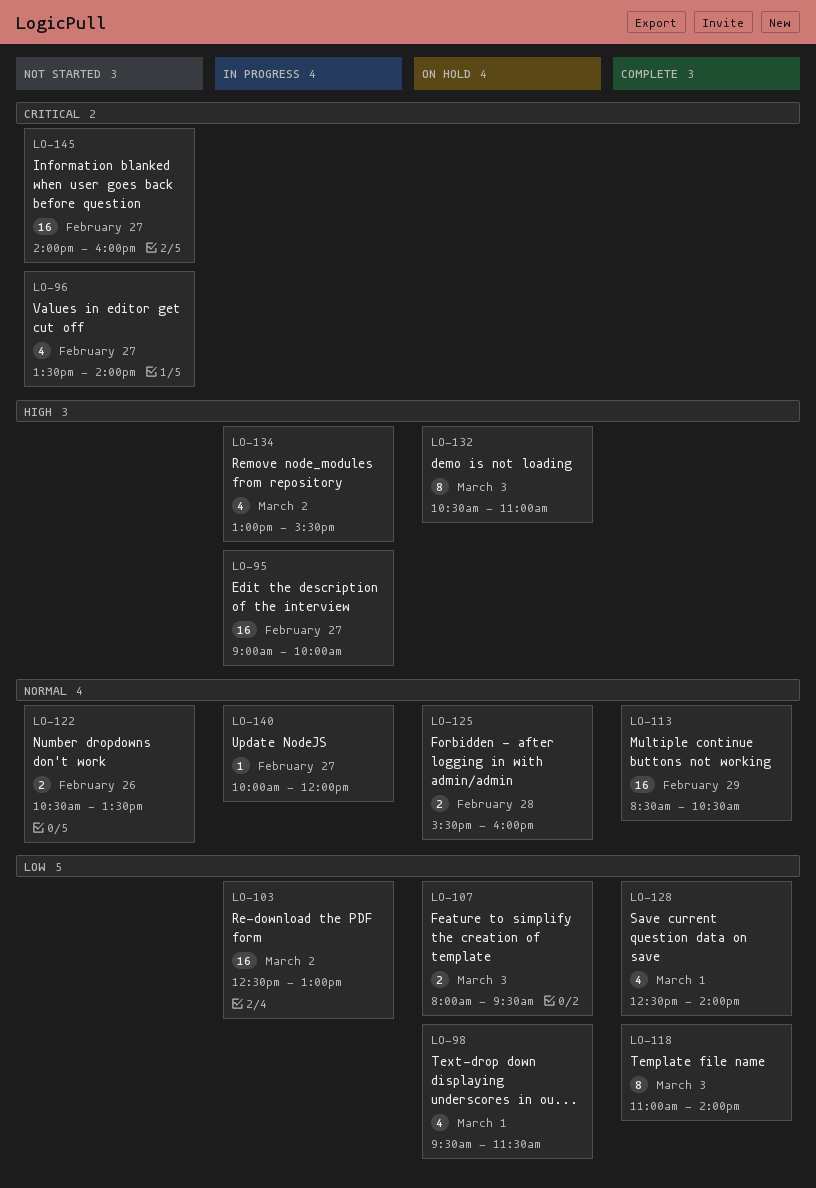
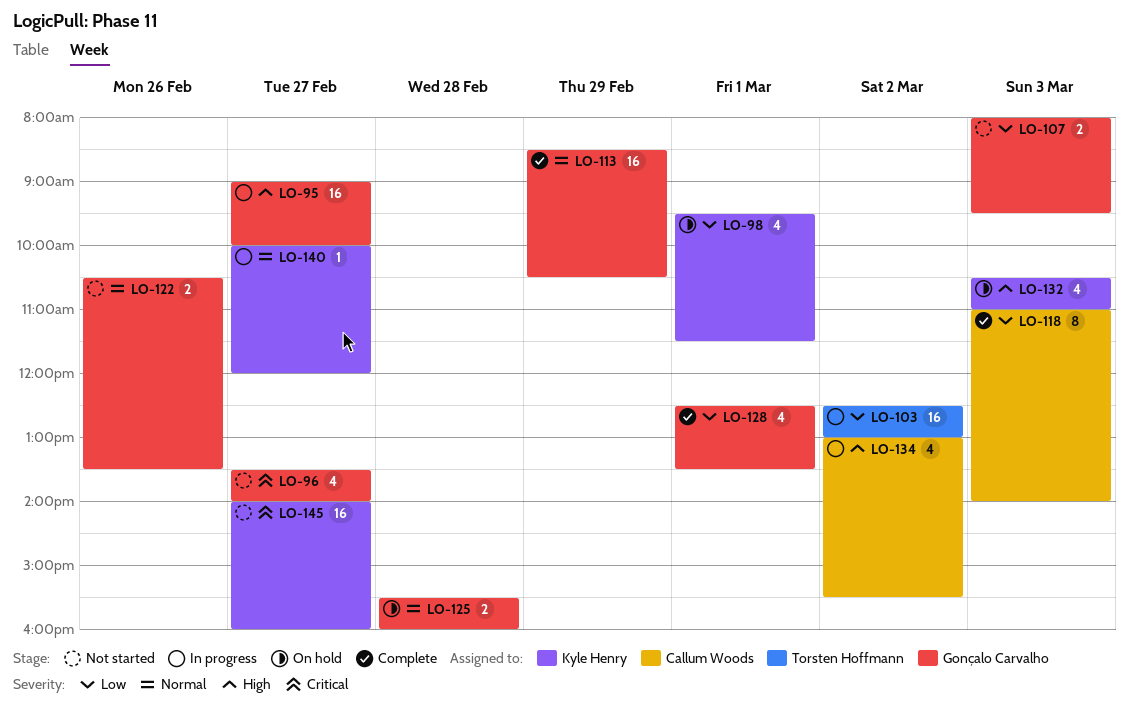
LO-107, status: On hold -> Not started
LO-128, ends: 14:00 -> 13:30
LO-132, estimate: 8 -> 4

